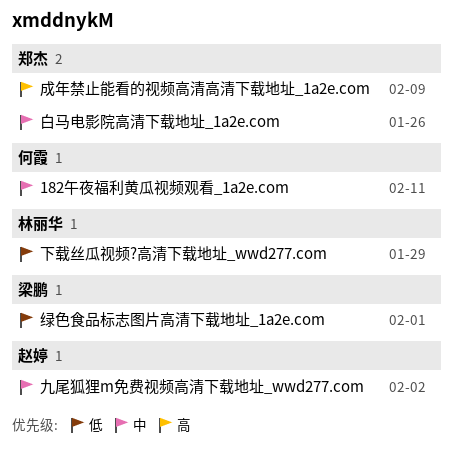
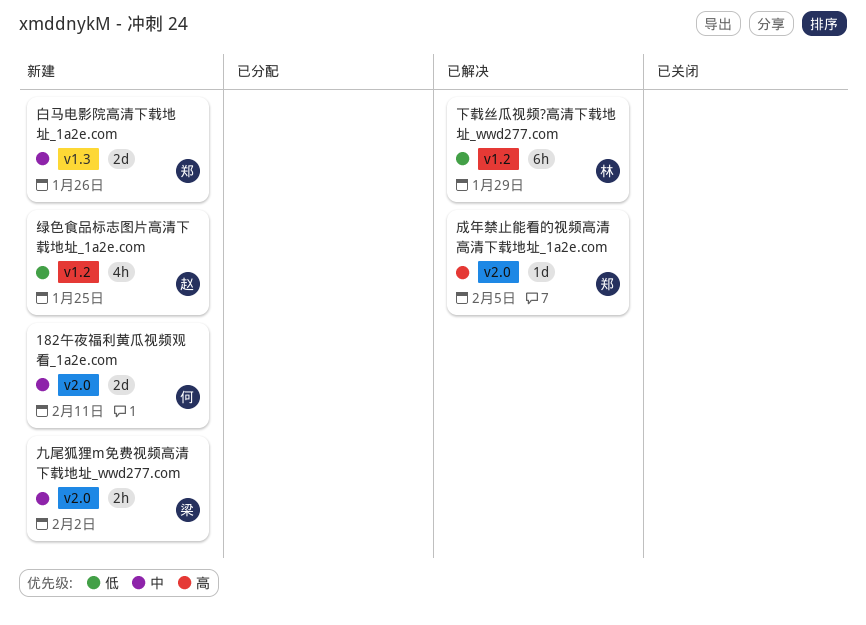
九尾狐狸m免费视频高清下载地址_wwd277.com, owner: 赵婷 -> 梁鹏
成年禁止能看的视频高清高清下载地址_1a2e.com, due: Feb 9 -> Feb 5
绿色食品标志图片高清下载地址_1a2e.com, owner: 梁鹏 -> 赵婷
绿色食品标志图片高清下载地址_1a2e.com, due: Feb 1 -> Jan 25

